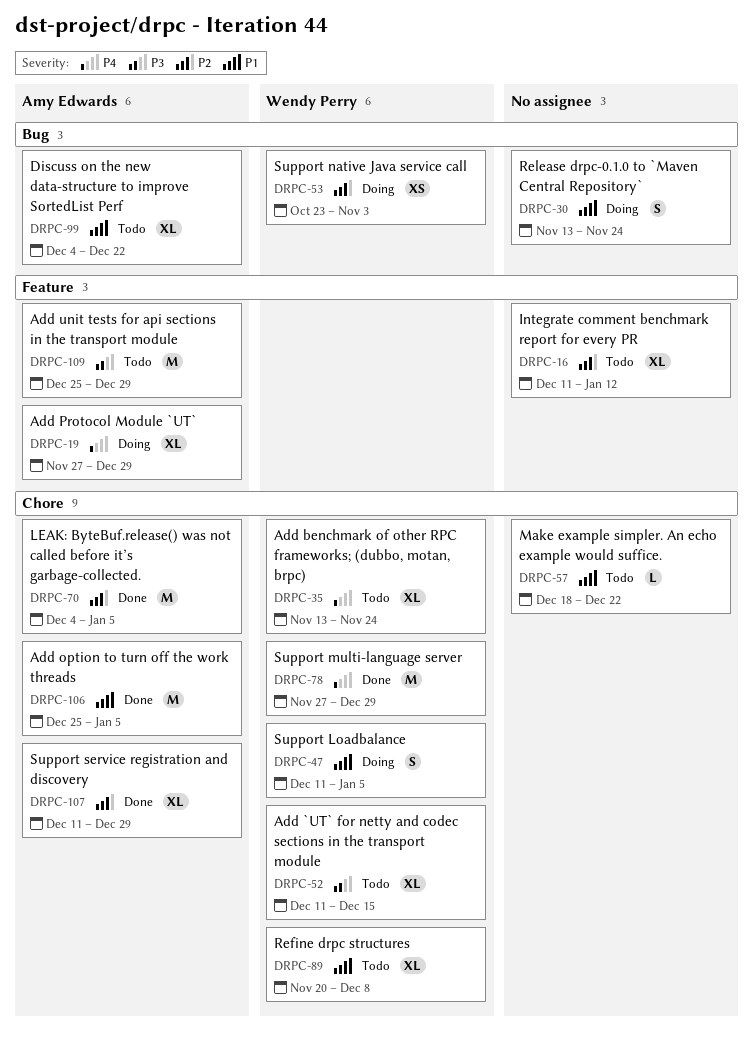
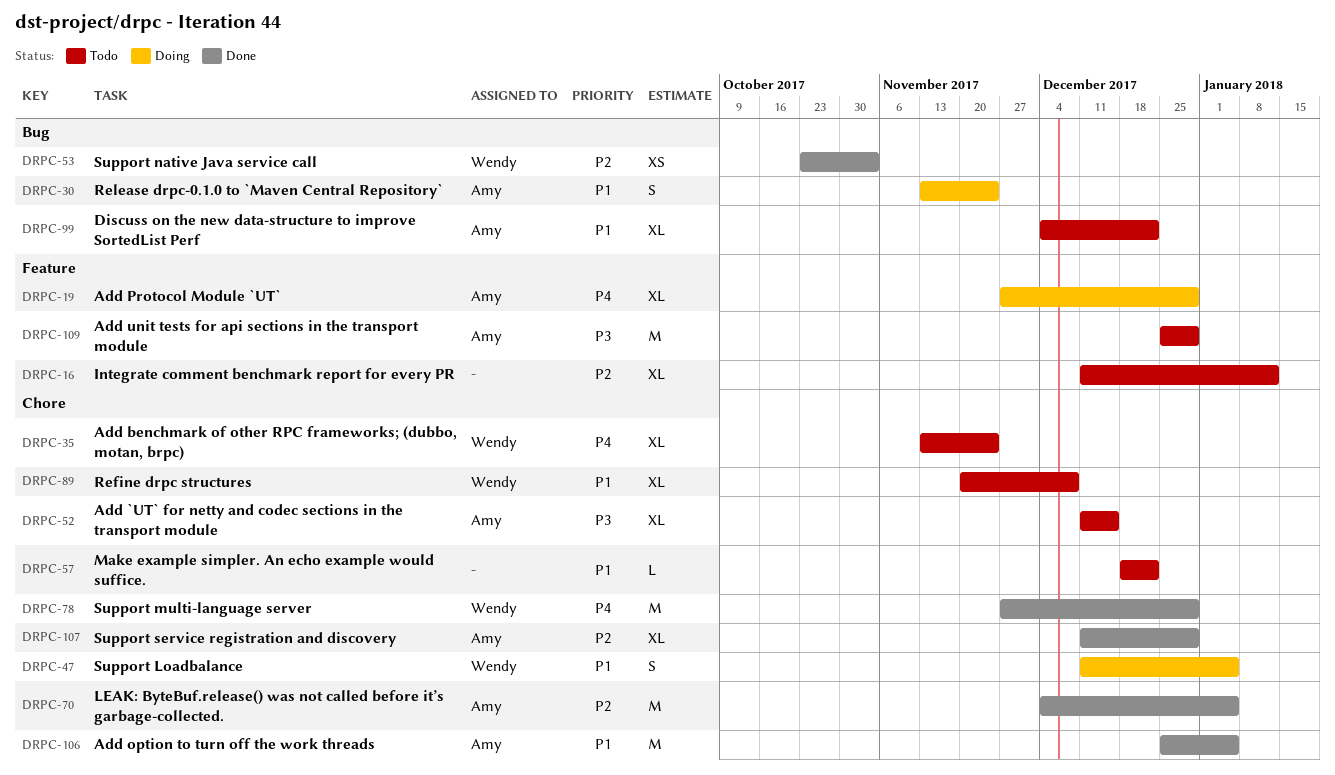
DRPC-30, owner: none -> Amy Edwards
DRPC-52, owner: Wendy Perry -> Amy Edwards
DRPC-53, status: Doing -> Done

